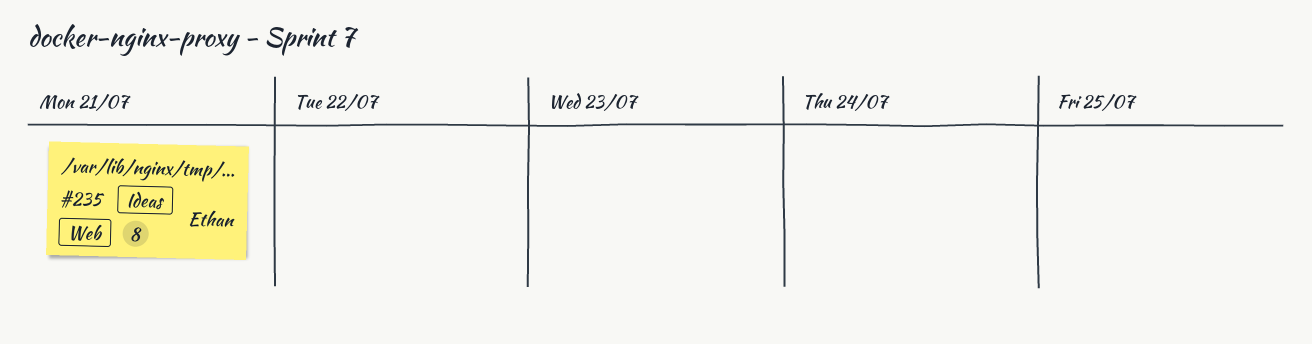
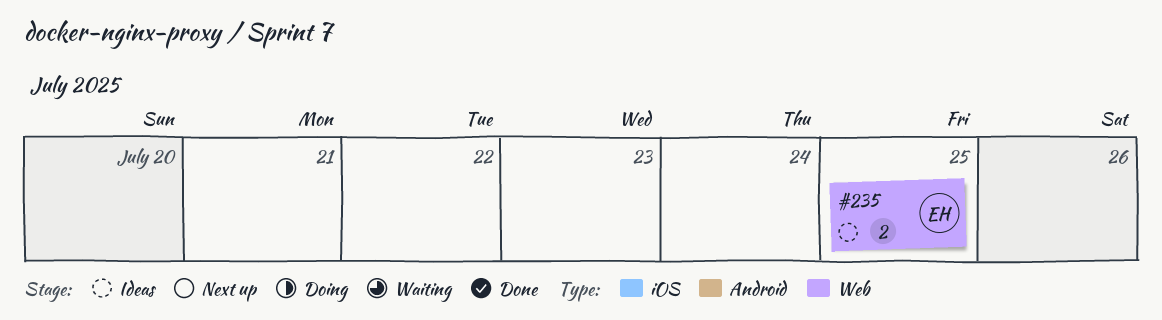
#235, estimate: 8 -> 2
#235, due: Jul 21 -> Jul 25

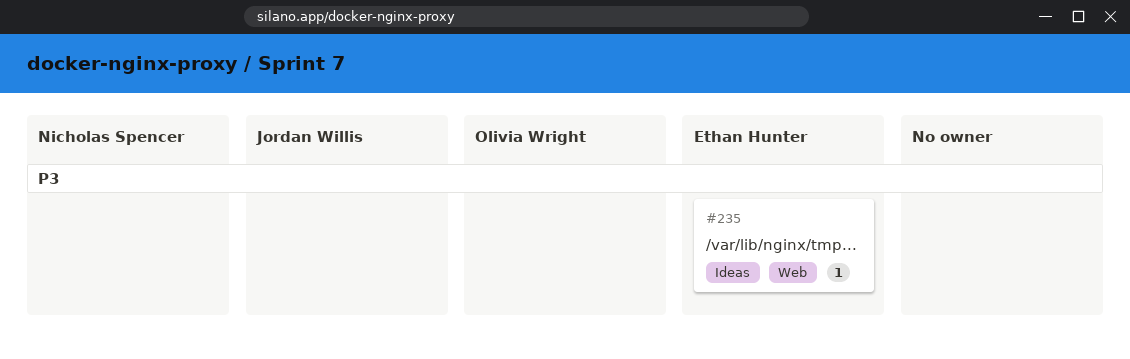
#235, estimate: 2 -> 1

